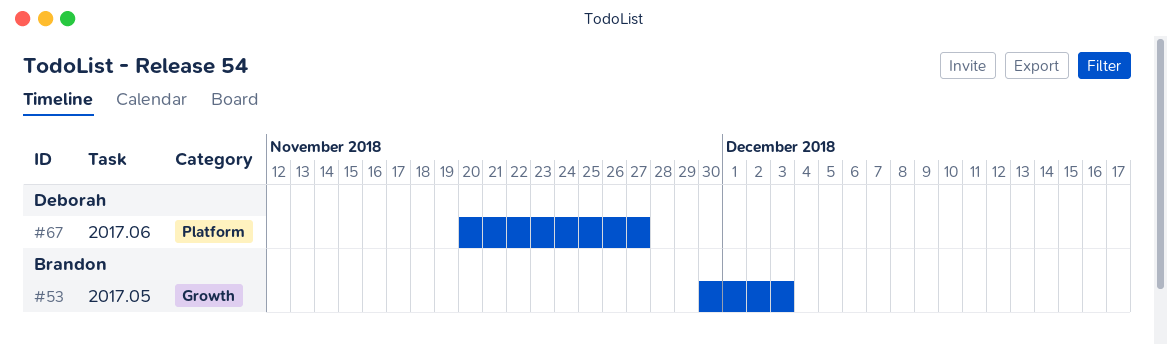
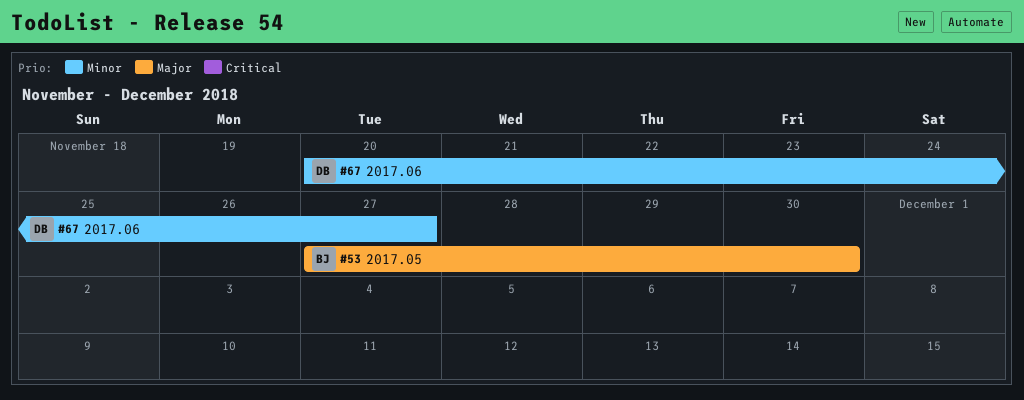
#53, start: Nov 30 -> Nov 27
#53, due: Dec 3 -> Nov 30

